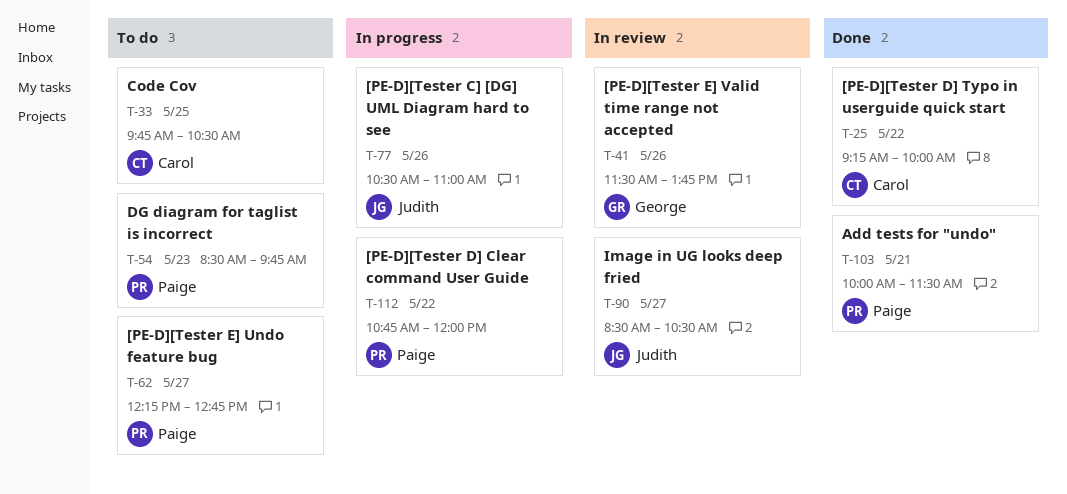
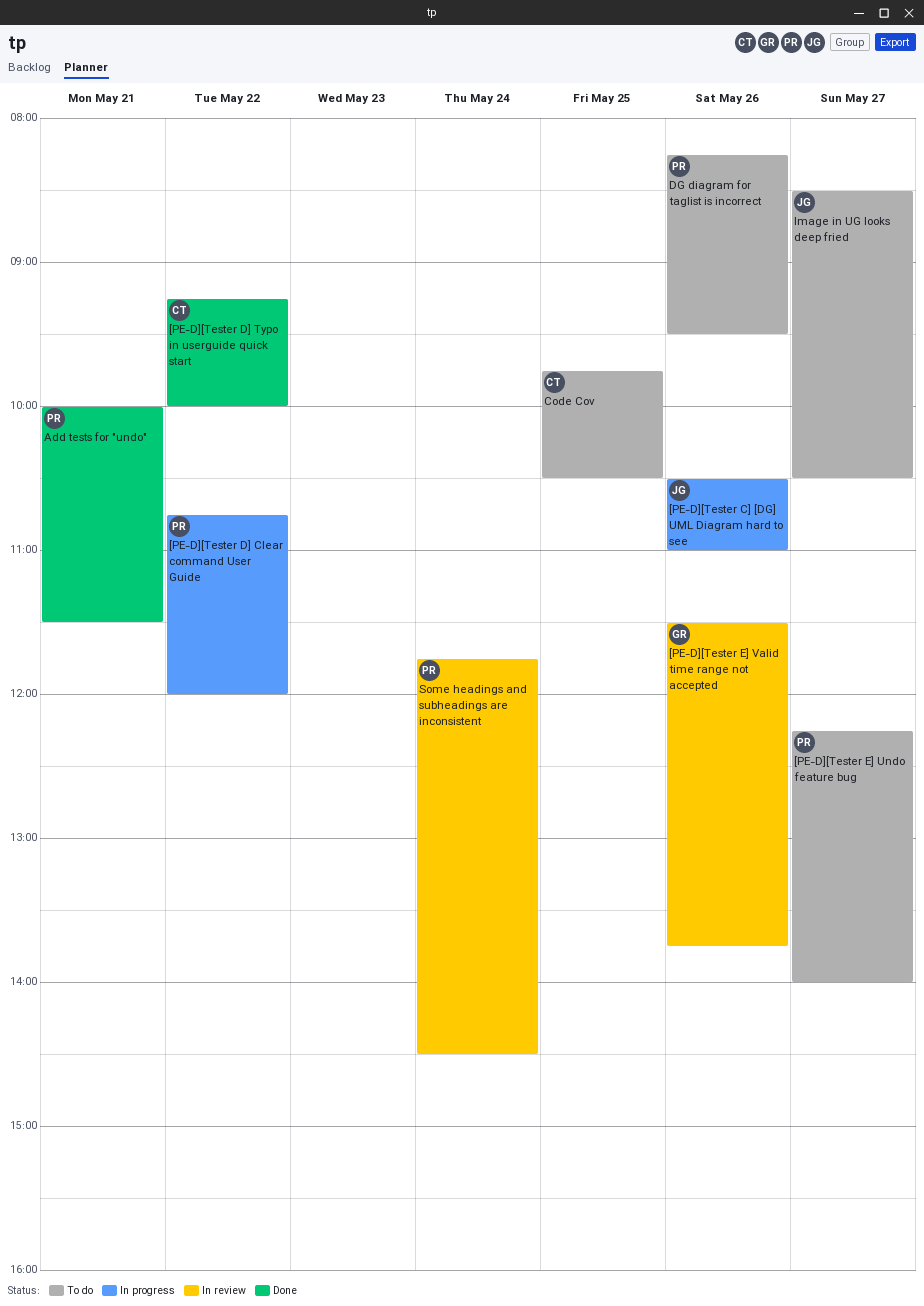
[PE-D][Tester E] Undo feature bug, ends: 12:45 -> 14:00
DG diagram for taglist is incorrect, day: May 23 -> May 26
DG diagram for taglist is incorrect, begins: 08:30 -> 08:15
DG diagram for taglist is incorrect, ends: 09:45 -> 09:30
Image in UG looks deep fried, status: In review -> To do
Some headings and subheadings are inconsistent: none -> present

